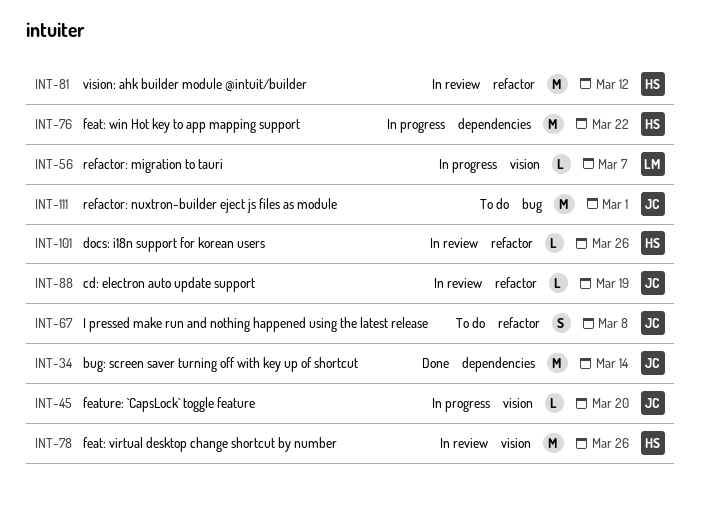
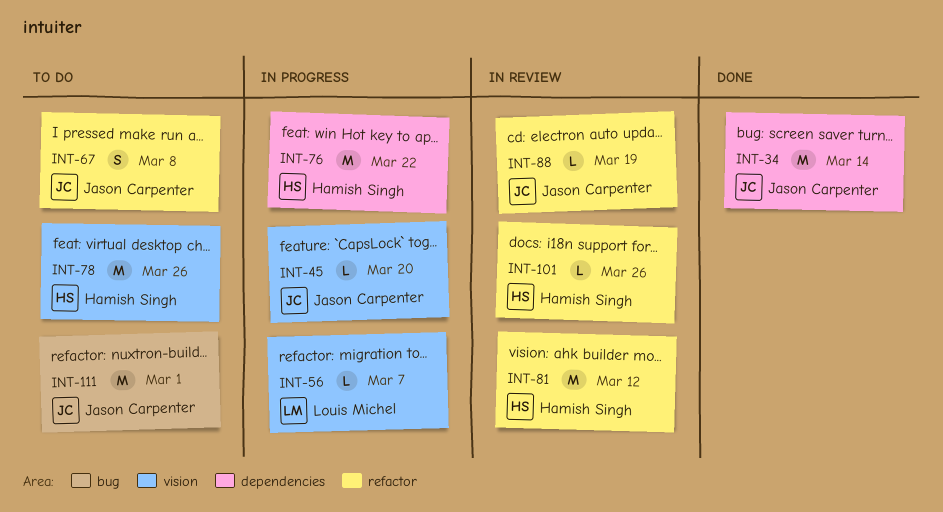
INT-78, status: In review -> To do

